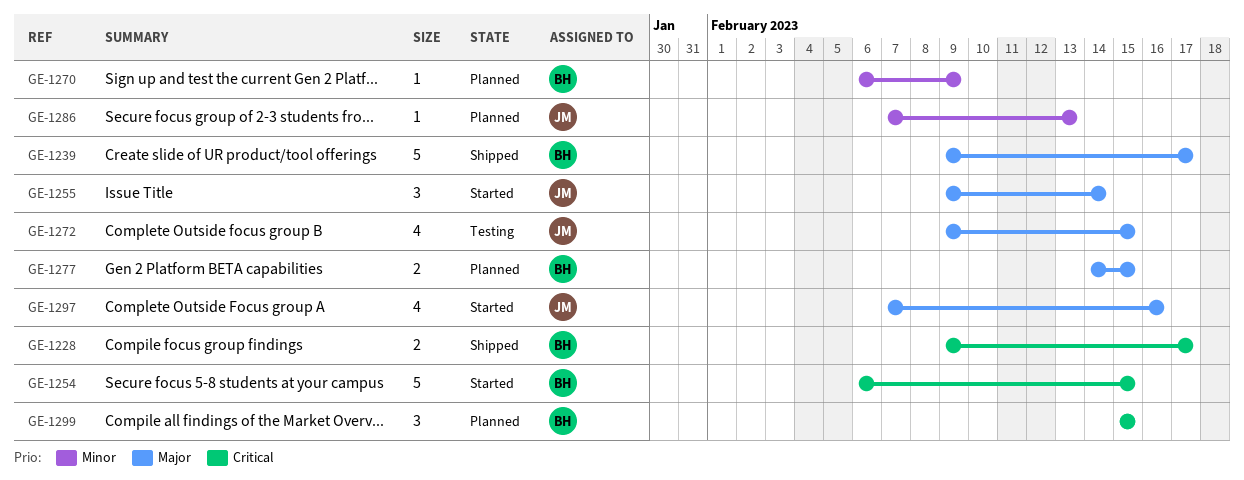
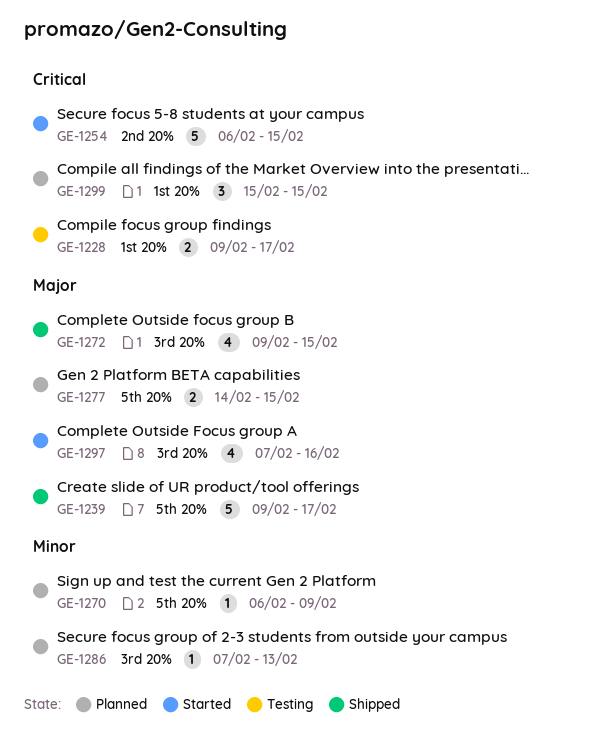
GE-1228, status: Shipped -> Testing
GE-1255: present -> none
GE-1272, status: Testing -> Shipped

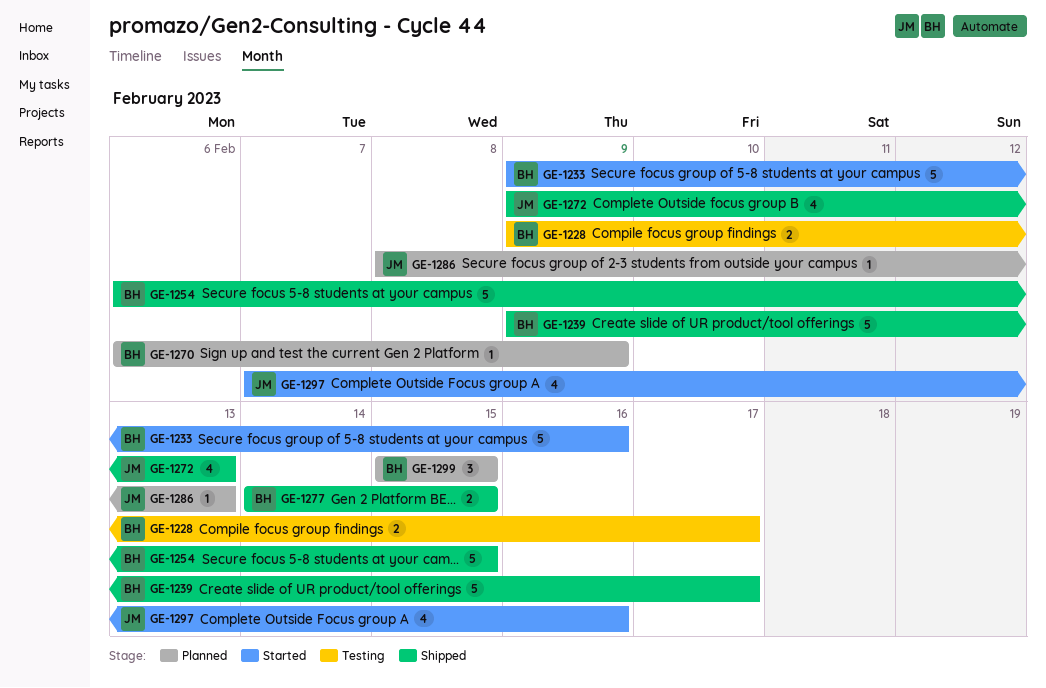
GE-1233: none -> present
GE-1254, status: Started -> Shipped
GE-1272, due: Feb 15 -> Feb 13
GE-1277, status: Planned -> Shipped
GE-1286, start: Feb 7 -> Feb 8

